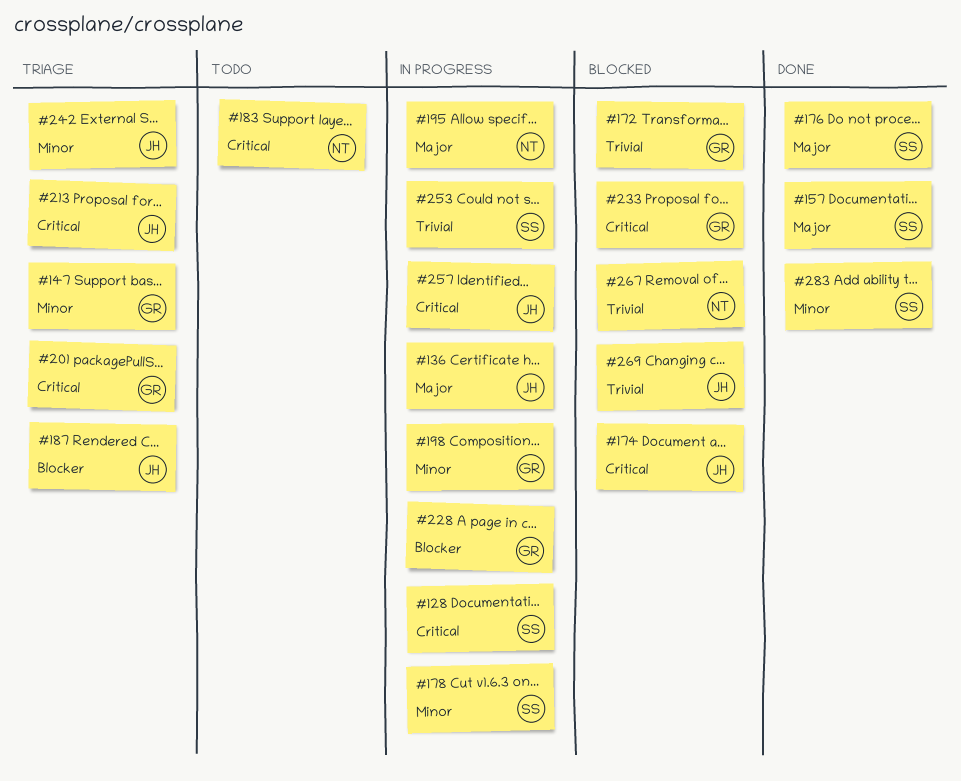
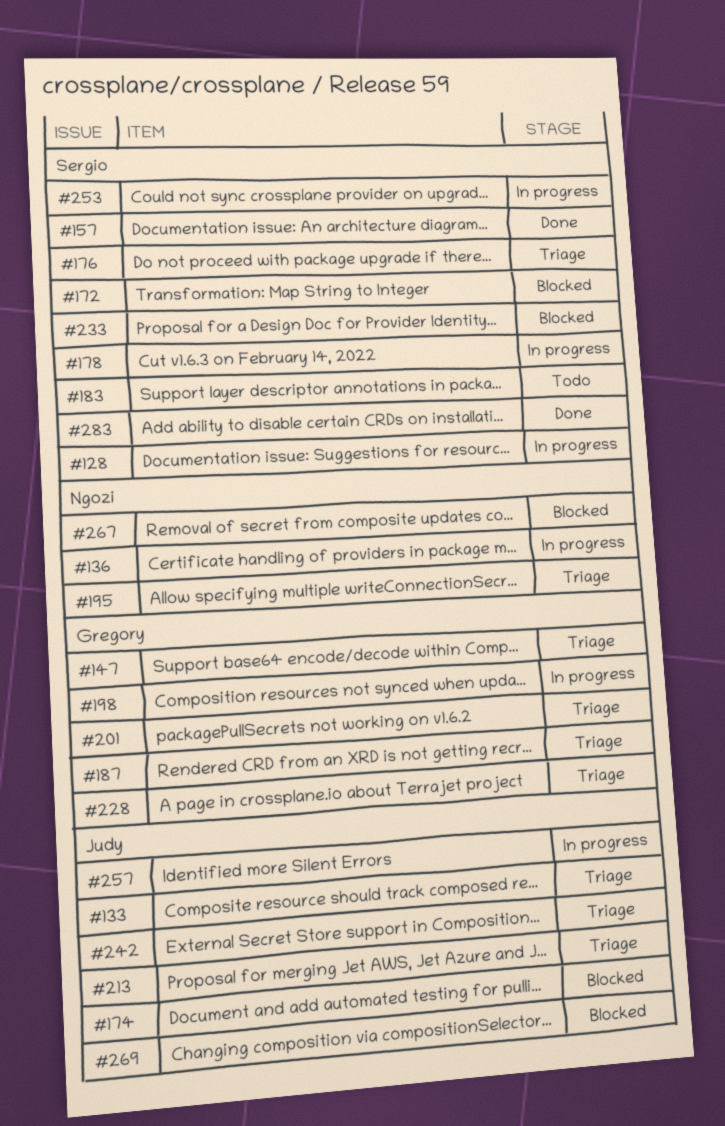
#133: none -> present
#136, owner: Judy -> Ngozi
#172, owner: Gregory -> Sergio
#176, status: Done -> Triage
#183, owner: Ngozi -> Sergio
#187, owner: Judy -> Gregory
#195, status: In progress -> Triage
#228, status: In progress -> Triage
#233, owner: Gregory -> Sergio

